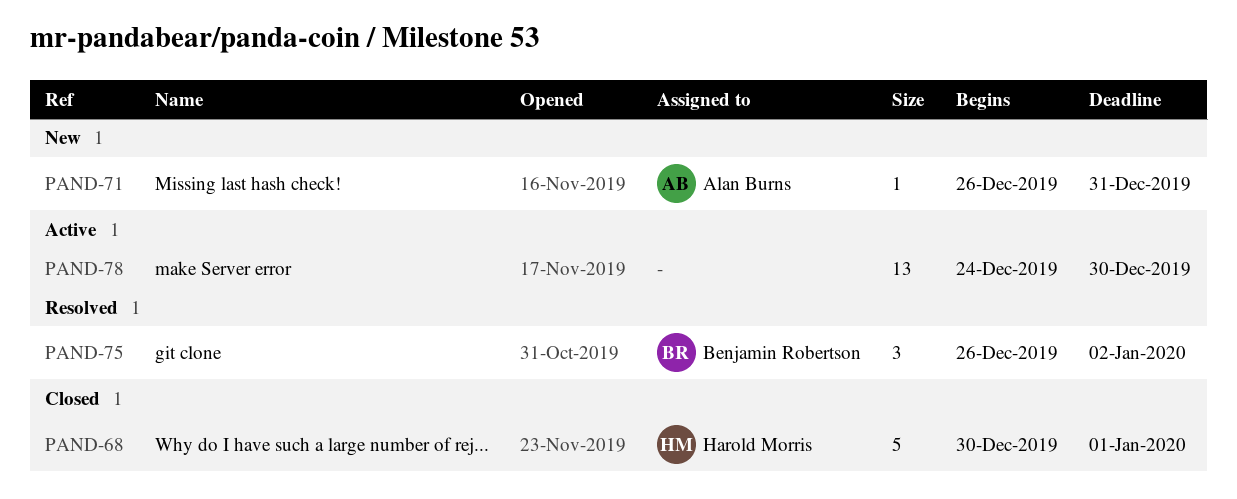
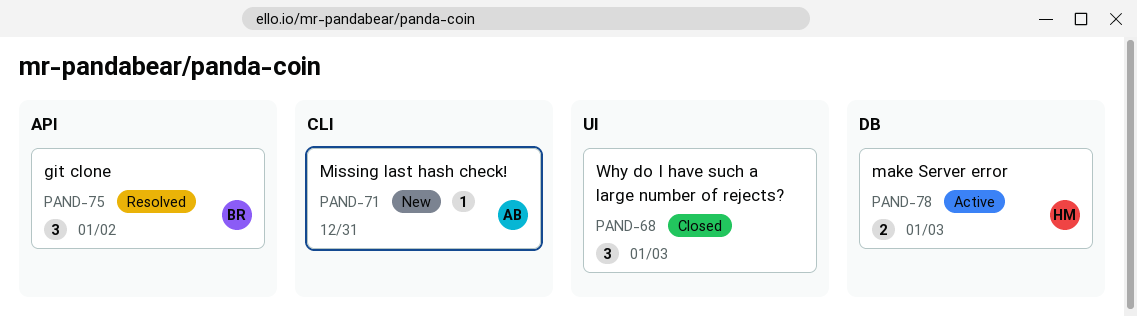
PAND-68, owner: Harold Morris -> none
PAND-68, estimate: 5 -> 3
PAND-68, due: Jan 1 -> Jan 3
PAND-78, owner: none -> Harold Morris
PAND-78, estimate: 13 -> 2
PAND-78, due: Dec 30 -> Jan 3

